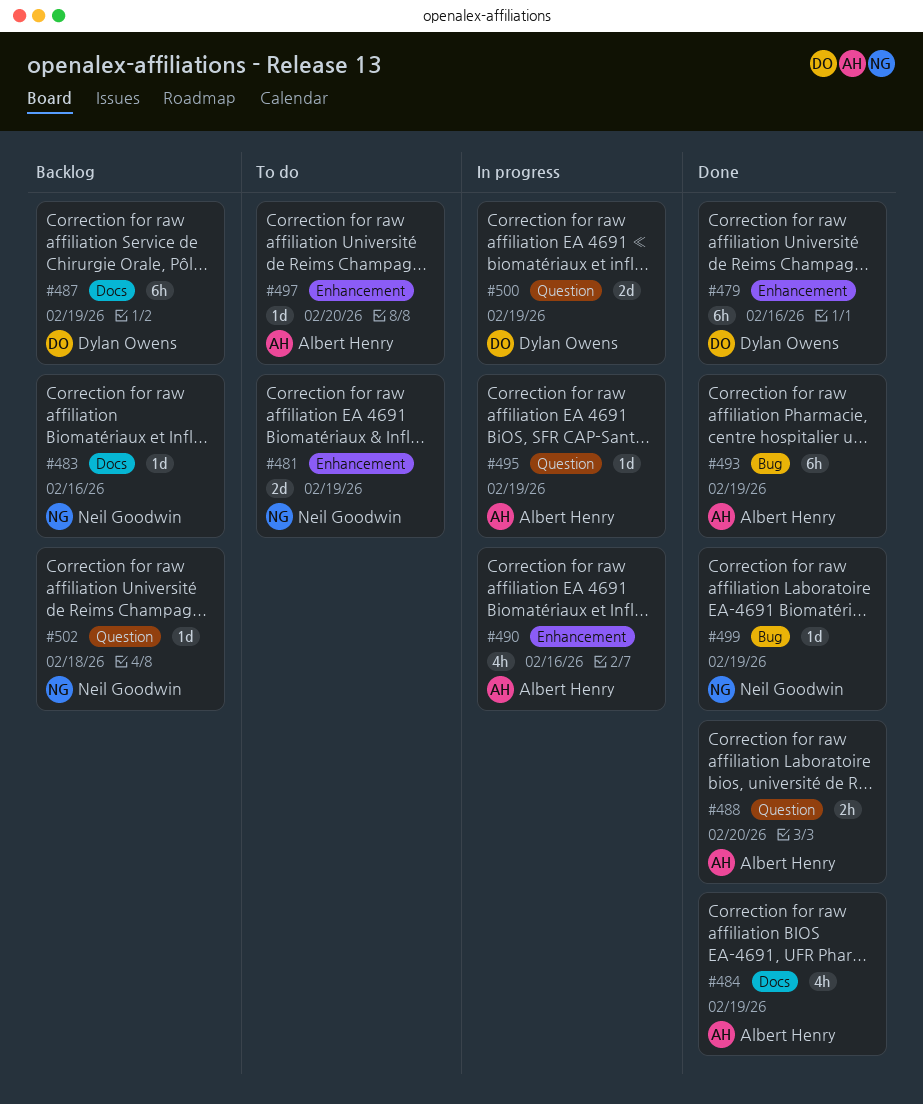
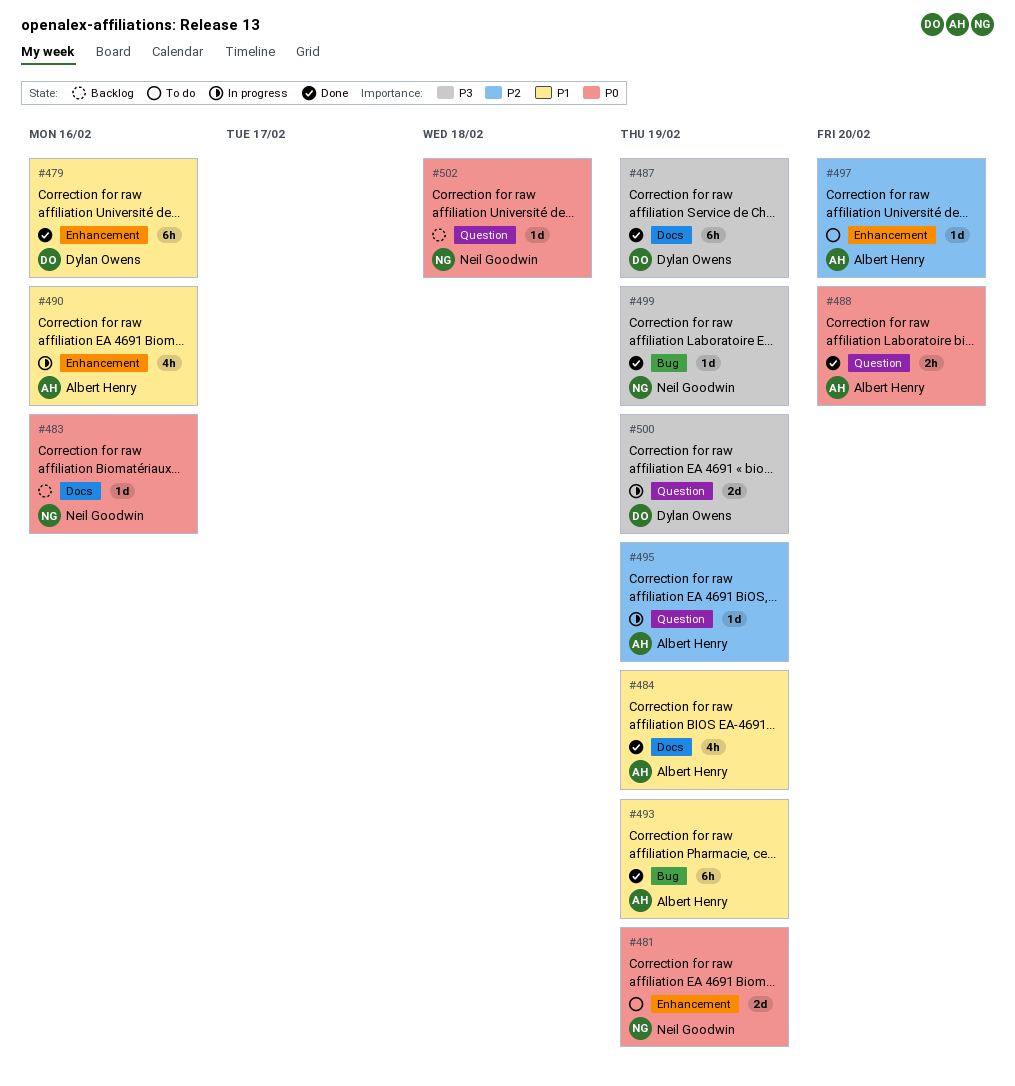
#487, status: Backlog -> Done

